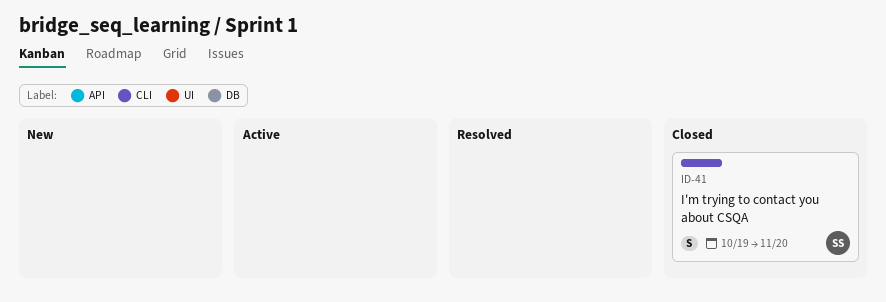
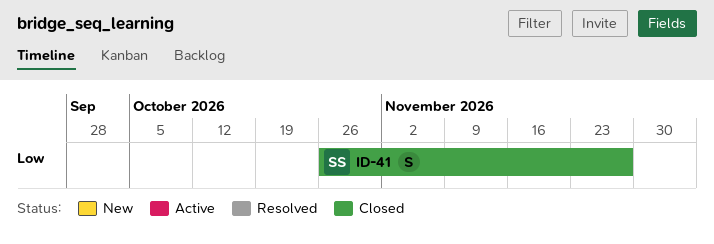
ID-41, start: Oct 19 -> Oct 26
ID-41, due: Nov 20 -> Nov 27

